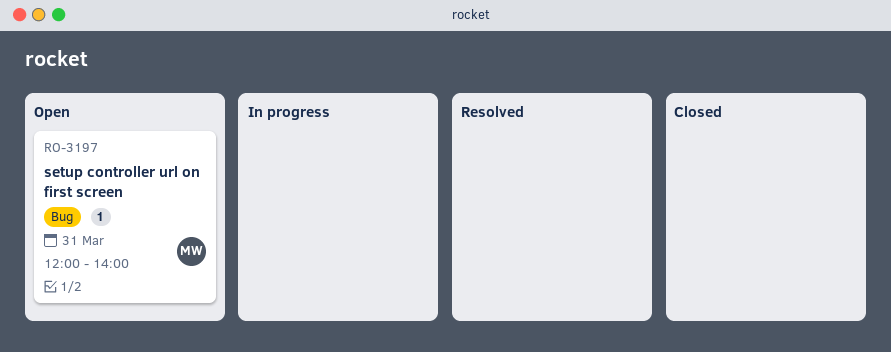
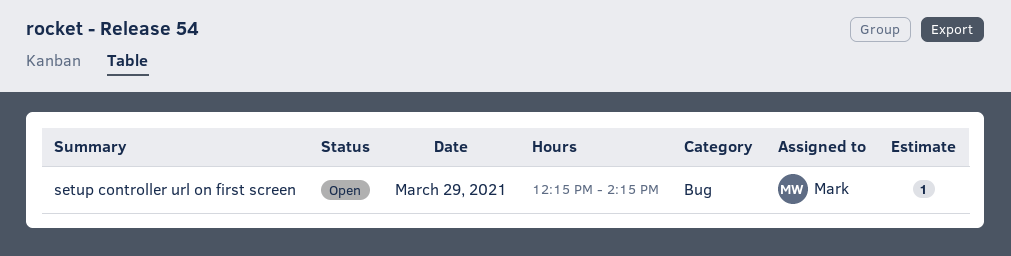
setup controller url on first screen, day: Mar 31 -> Mar 29
setup controller url on first screen, begins: 12:00 -> 12:15
setup controller url on first screen, ends: 14:00 -> 14:15

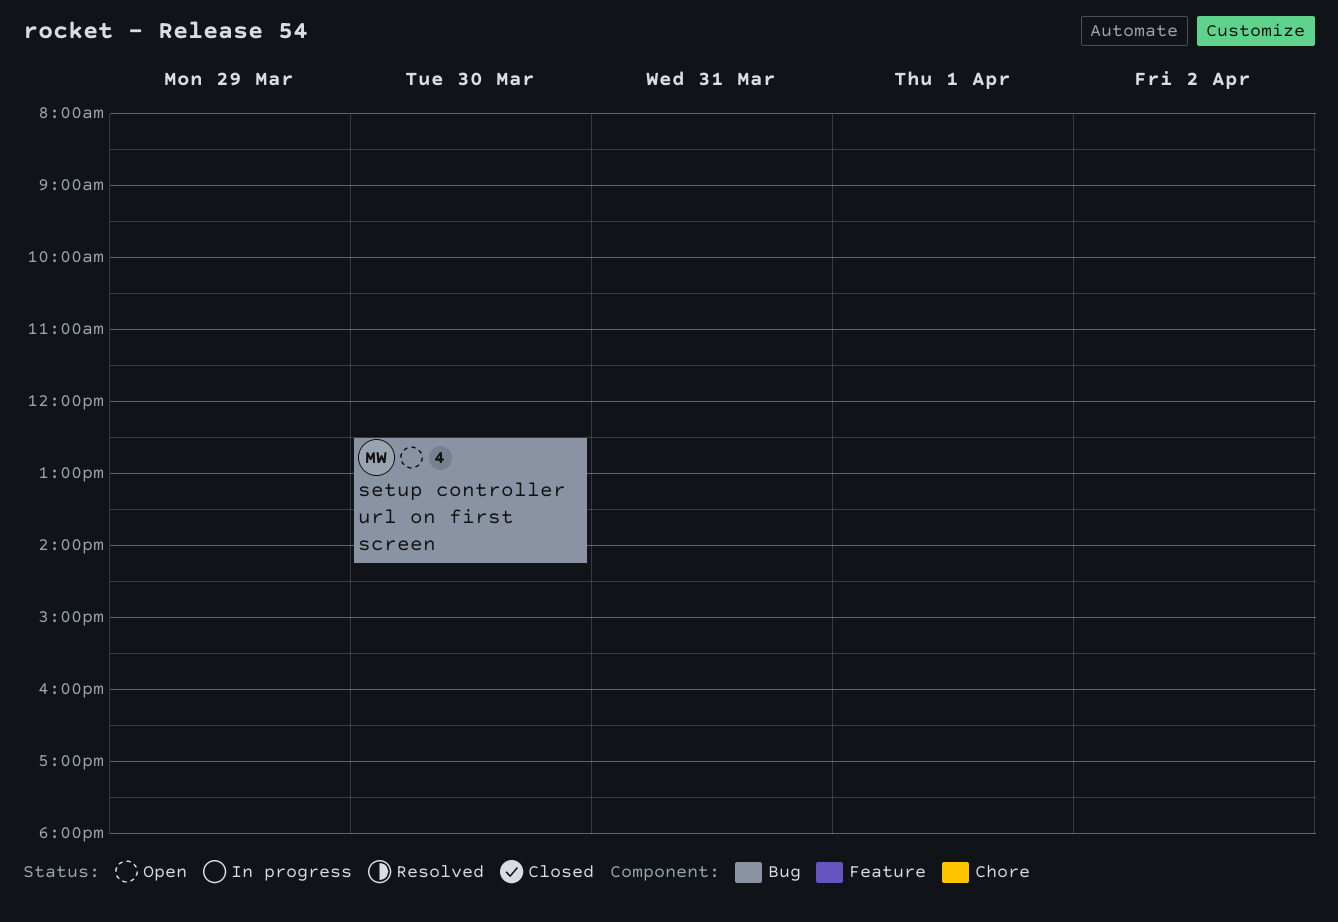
setup controller url on first screen, estimate: 1 -> 4
setup controller url on first screen, day: Mar 29 -> Mar 30
setup controller url on first screen, begins: 12:15 -> 12:30

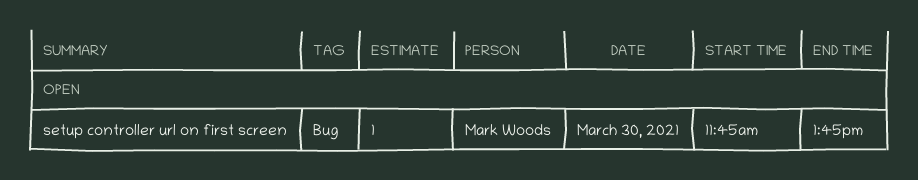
setup controller url on first screen, estimate: 4 -> 1
setup controller url on first screen, begins: 12:30 -> 11:45
setup controller url on first screen, ends: 14:15 -> 13:45

